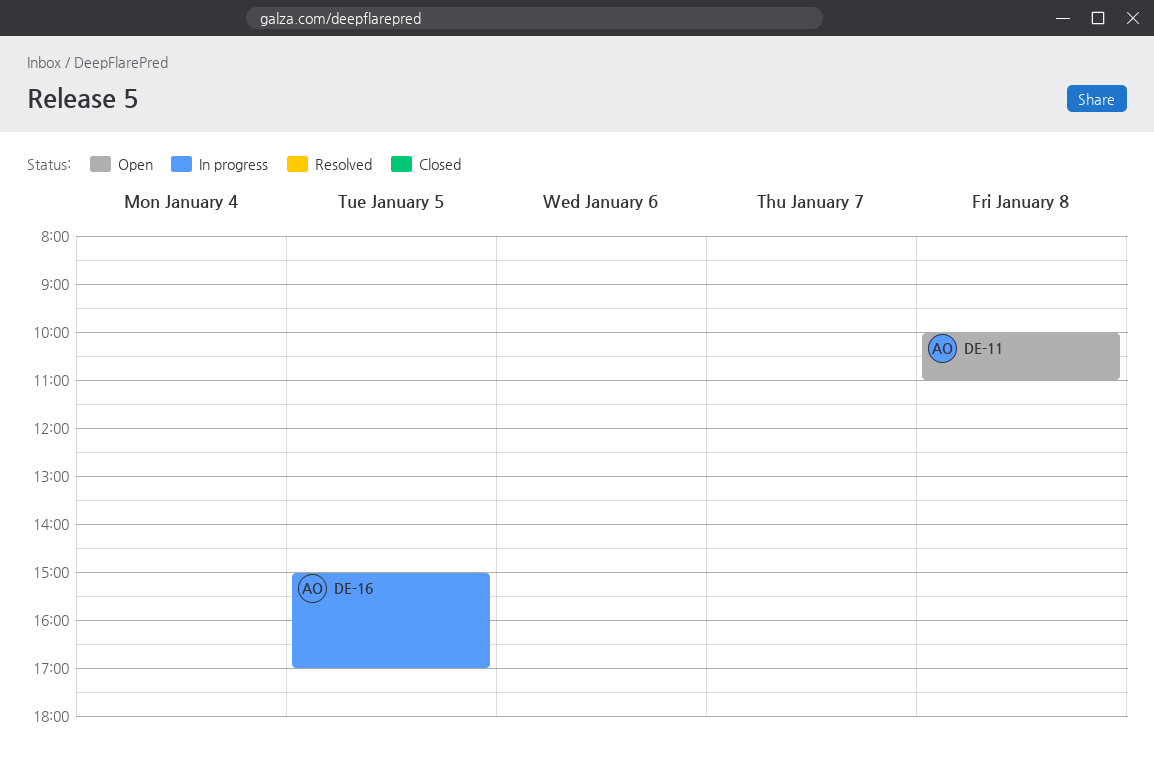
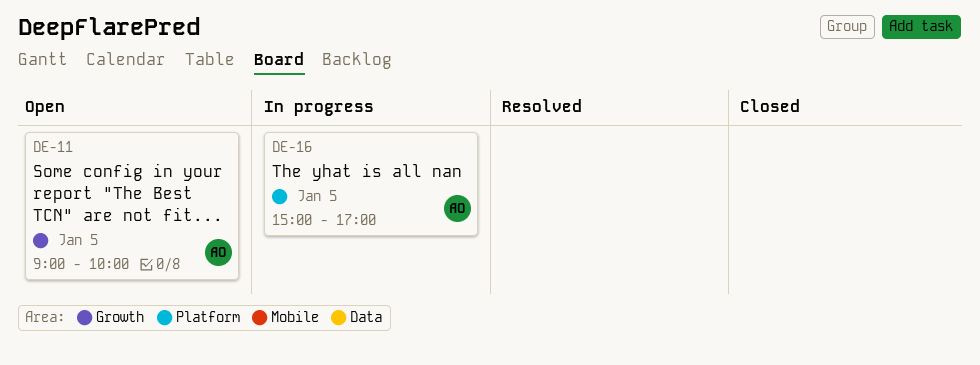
DE-11, day: Jan 8 -> Jan 5
DE-11, begins: 10:00 -> 09:00
DE-11, ends: 11:00 -> 10:00

